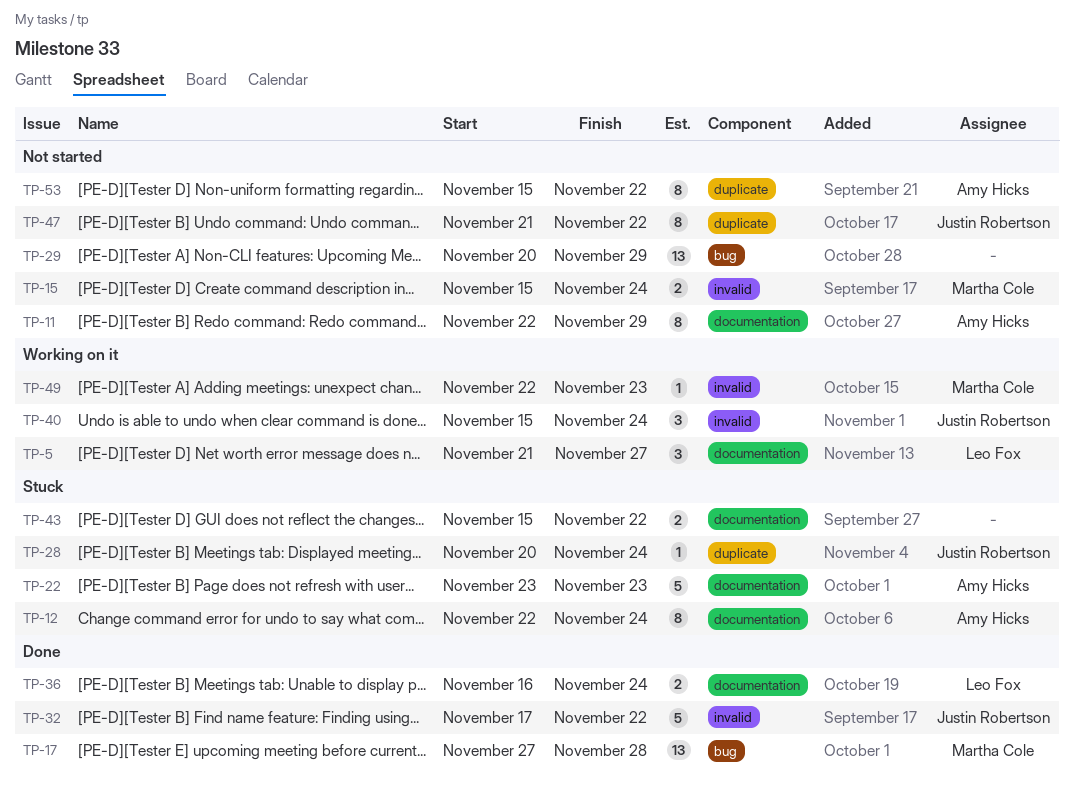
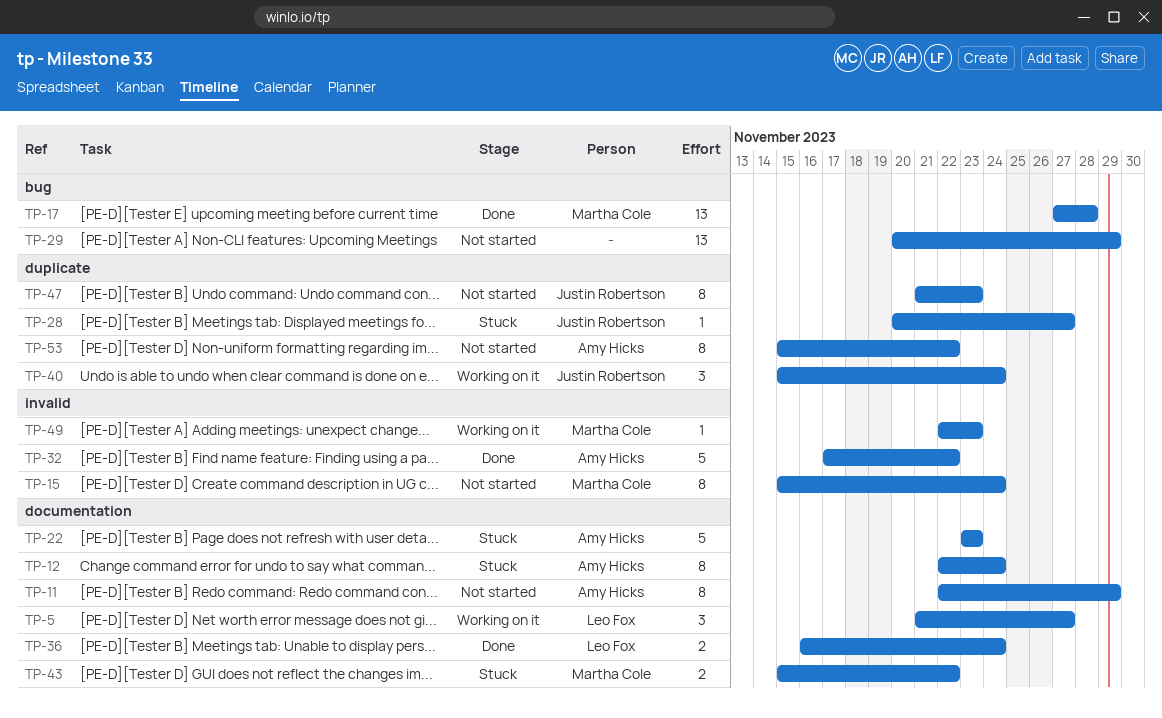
TP-15, estimate: 2 -> 8
TP-28, due: Nov 24 -> Nov 27
TP-32, owner: Justin Robertson -> Amy Hicks
TP-40, label: invalid -> duplicate
TP-43, owner: none -> Martha Cole
TP-47, due: Nov 22 -> Nov 23

